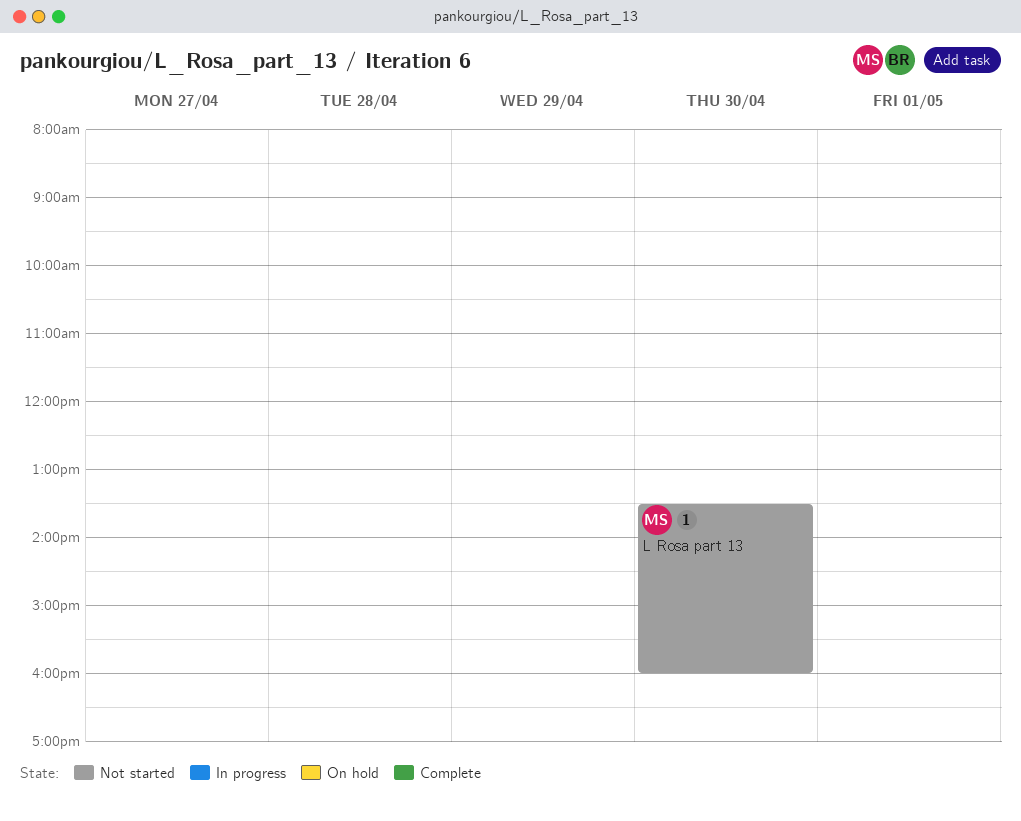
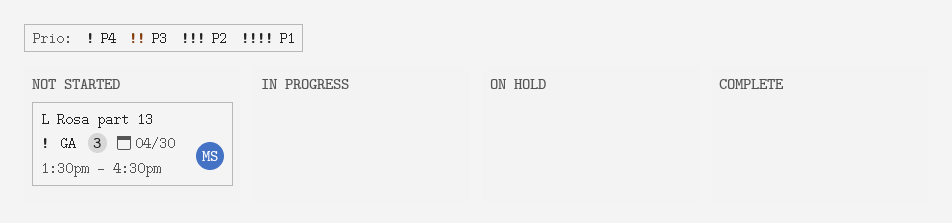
L Rosa part 13, estimate: 1 -> 3
L Rosa part 13, ends: 16:00 -> 16:30

